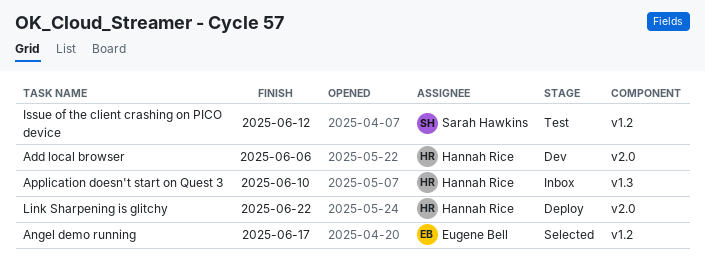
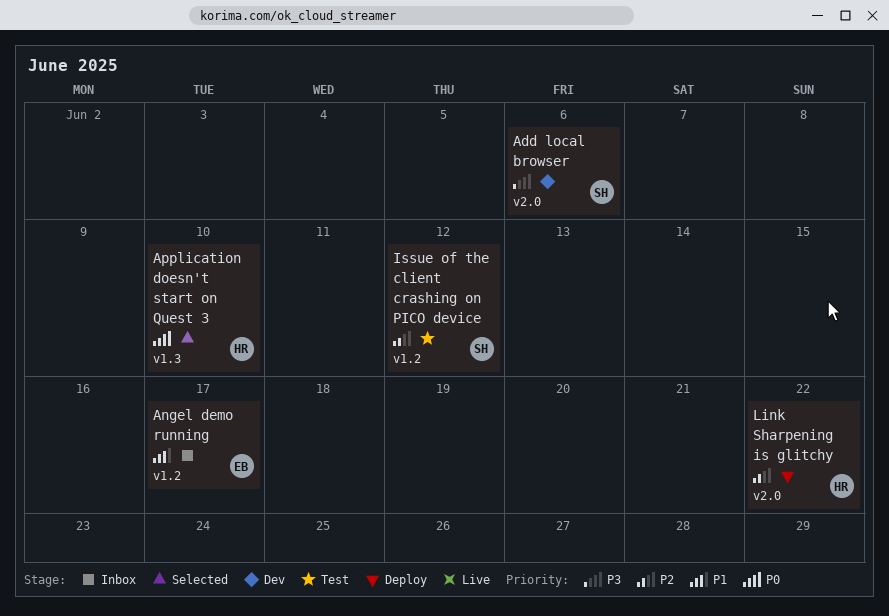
Add local browser, owner: Hannah Rice -> Sarah Hawkins
Angel demo running, status: Selected -> Inbox
Application doesn't start on Quest 3, status: Inbox -> Selected

